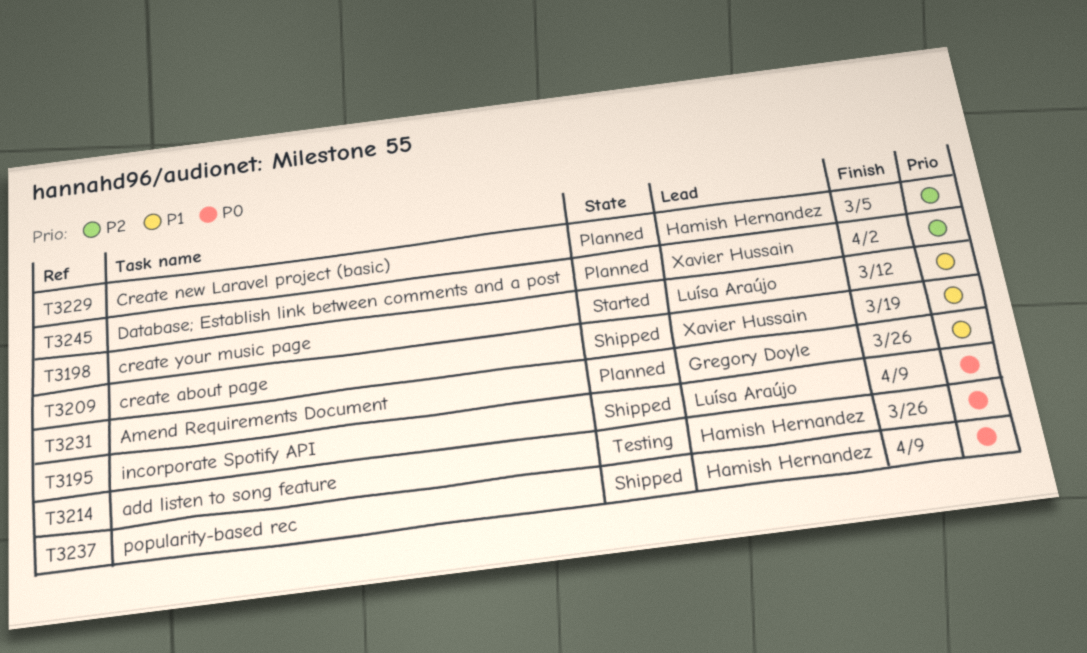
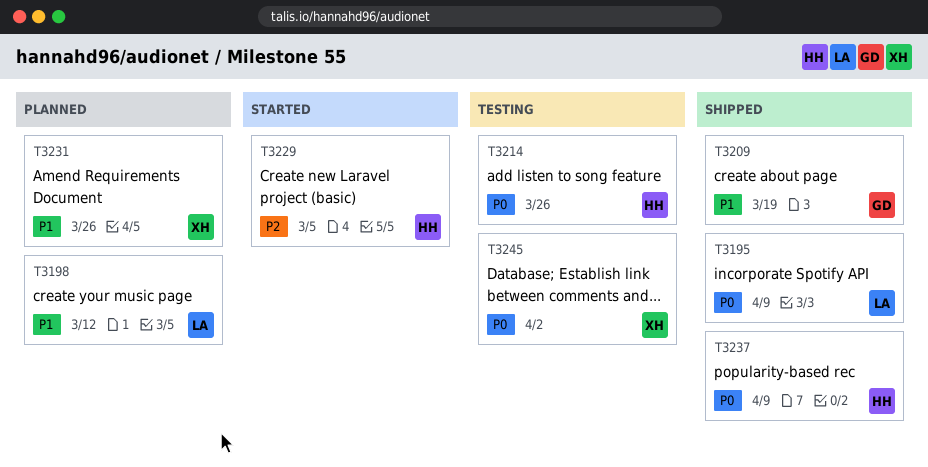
T3198, status: Started -> Planned
T3209, owner: Xavier Hussain -> Gregory Doyle
T3229, status: Planned -> Started
T3231, owner: Gregory Doyle -> Xavier Hussain
T3245, status: Planned -> Testing
T3245, priority: P2 -> P0

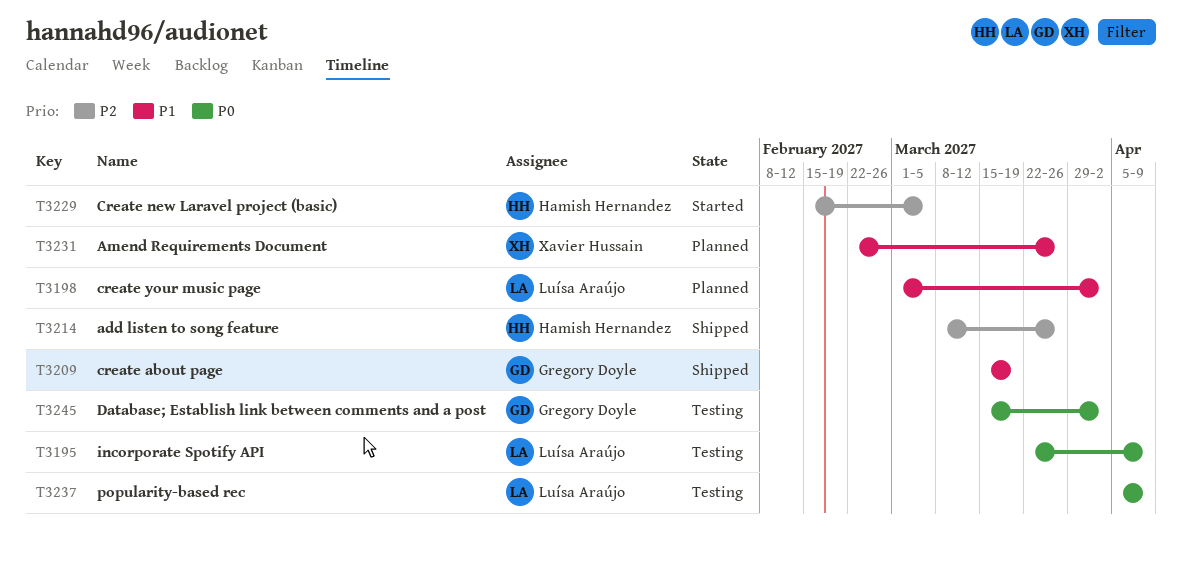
T3195, status: Shipped -> Testing
T3198, due: Mar 12 -> Apr 2
T3214, status: Testing -> Shipped
T3214, priority: P0 -> P2
T3237, status: Shipped -> Testing
T3237, owner: Hamish Hernandez -> Luísa Araújo
T3245, owner: Xavier Hussain -> Gregory Doyle

